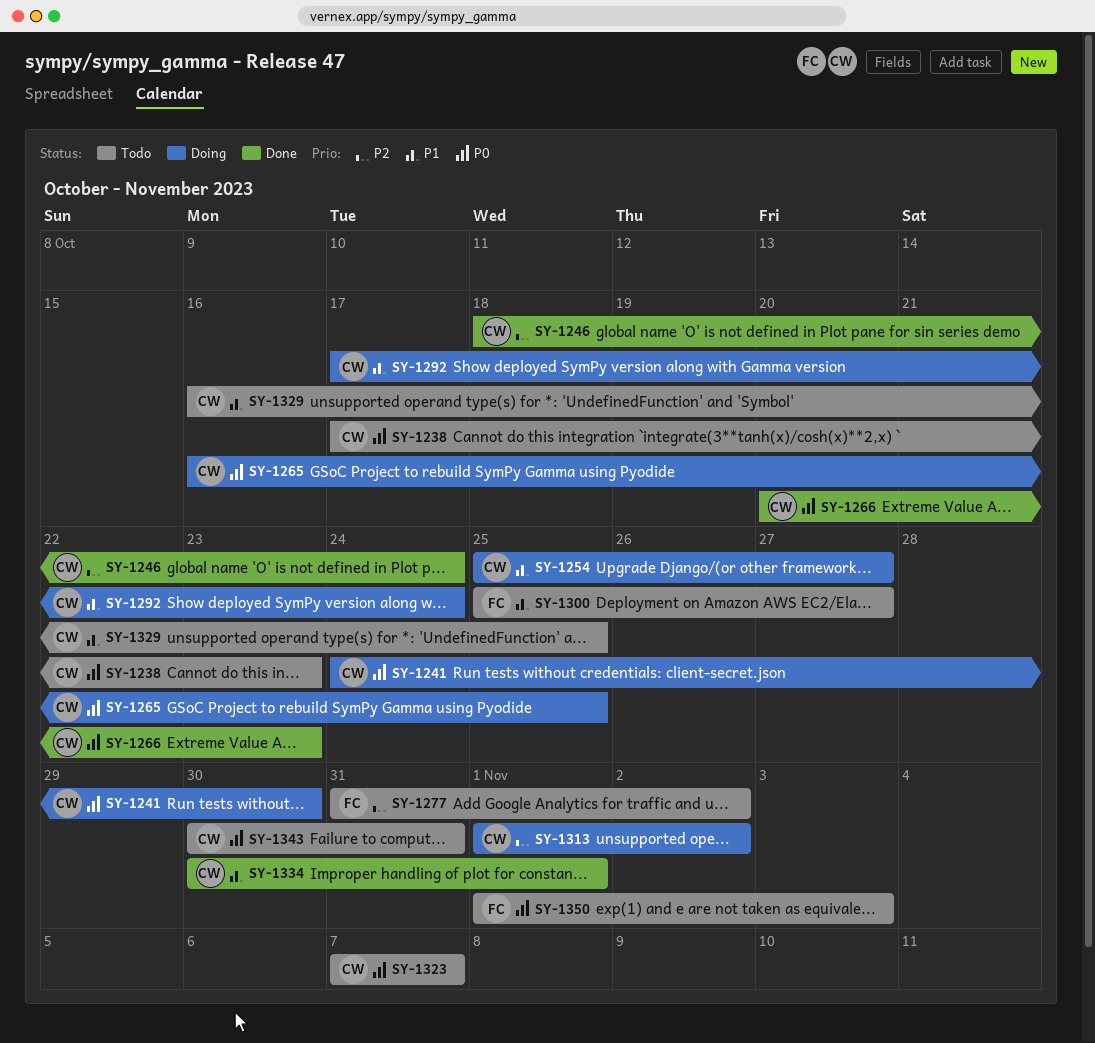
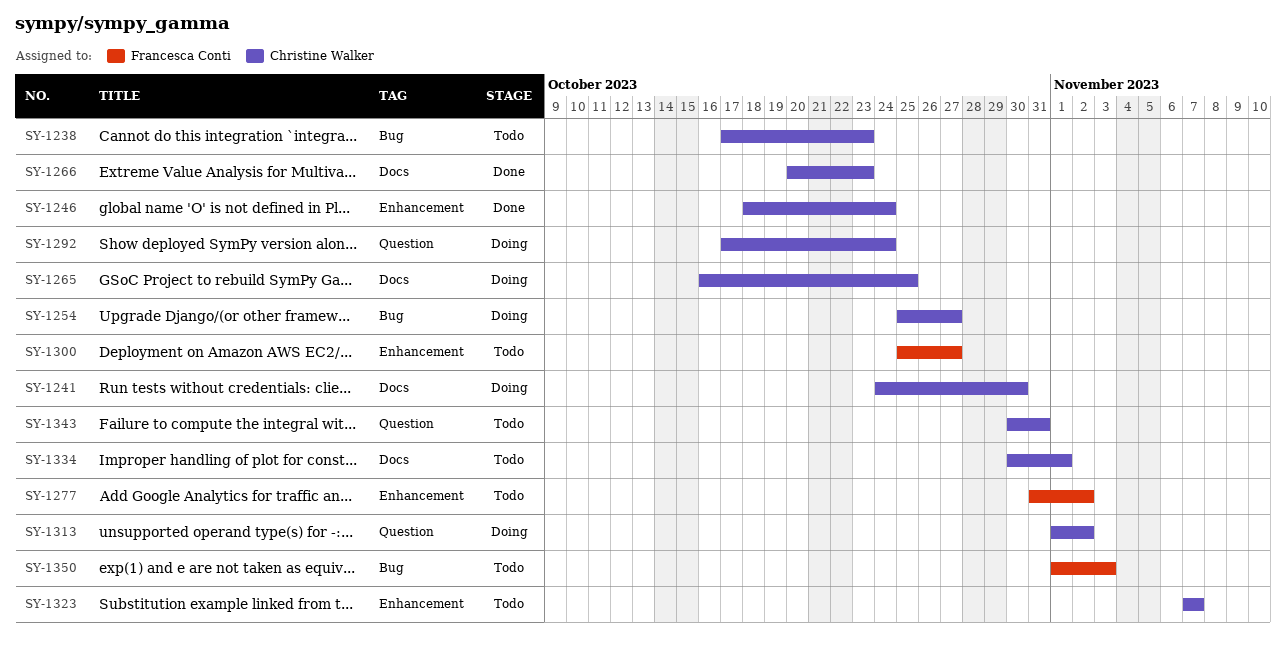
SY-1329: present -> none
SY-1334, status: Done -> Todo

